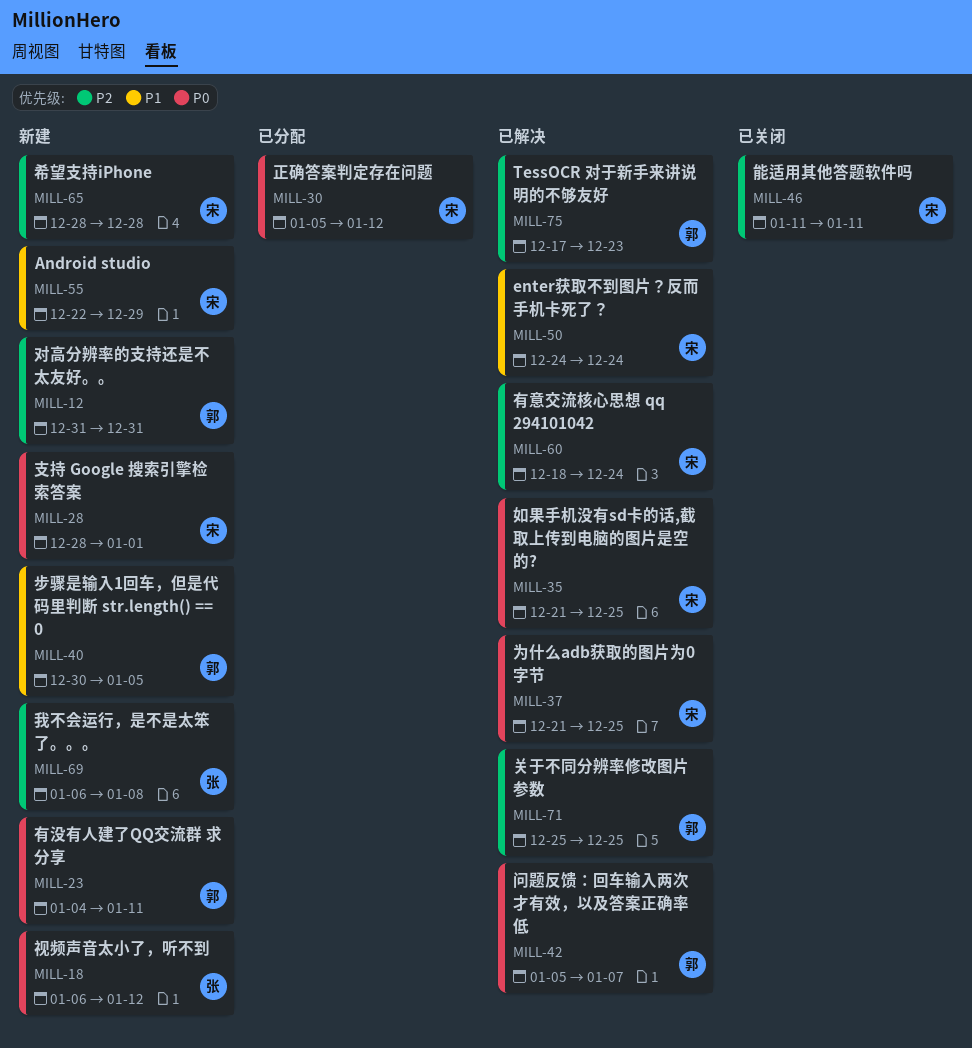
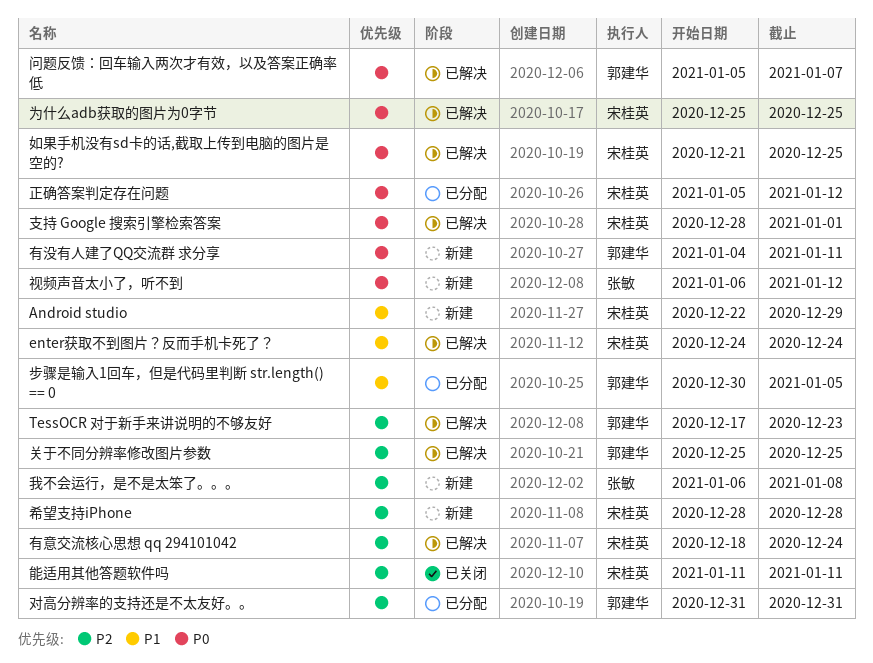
为什么adb获取的图片为0字节, start: Dec 21 -> Dec 25
对高分辨率的支持还是不太友好。。, status: 新建 -> 已分配
支持 Google 搜索引擎检索答案, status: 新建 -> 已解决
步骤是输入1回车，但是代码里判断 str.length() == 0, status: 新建 -> 已分配

